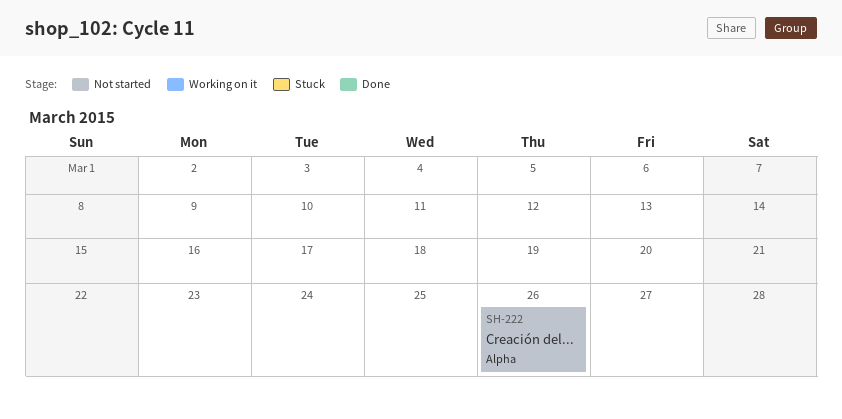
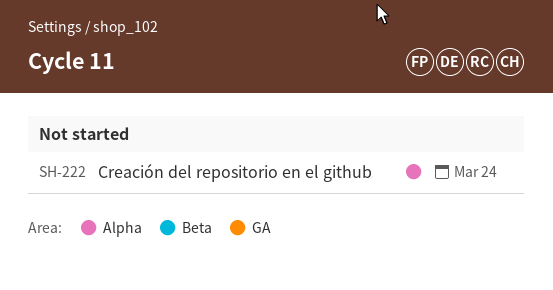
SH-222, due: Mar 26 -> Mar 24

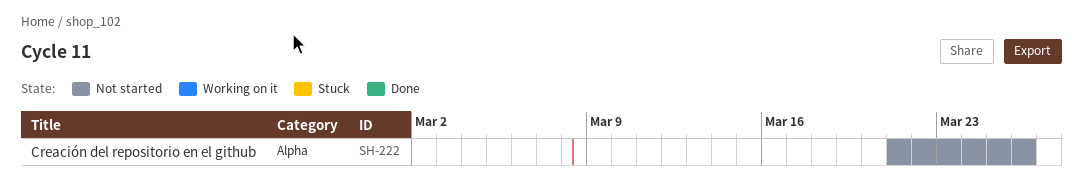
SH-222, due: Mar 24 -> Mar 26

